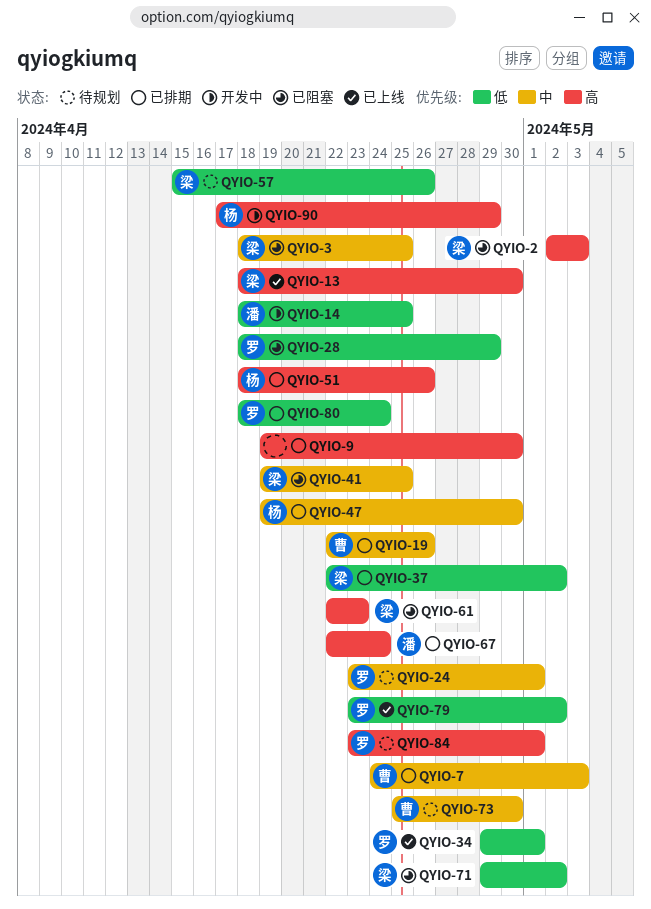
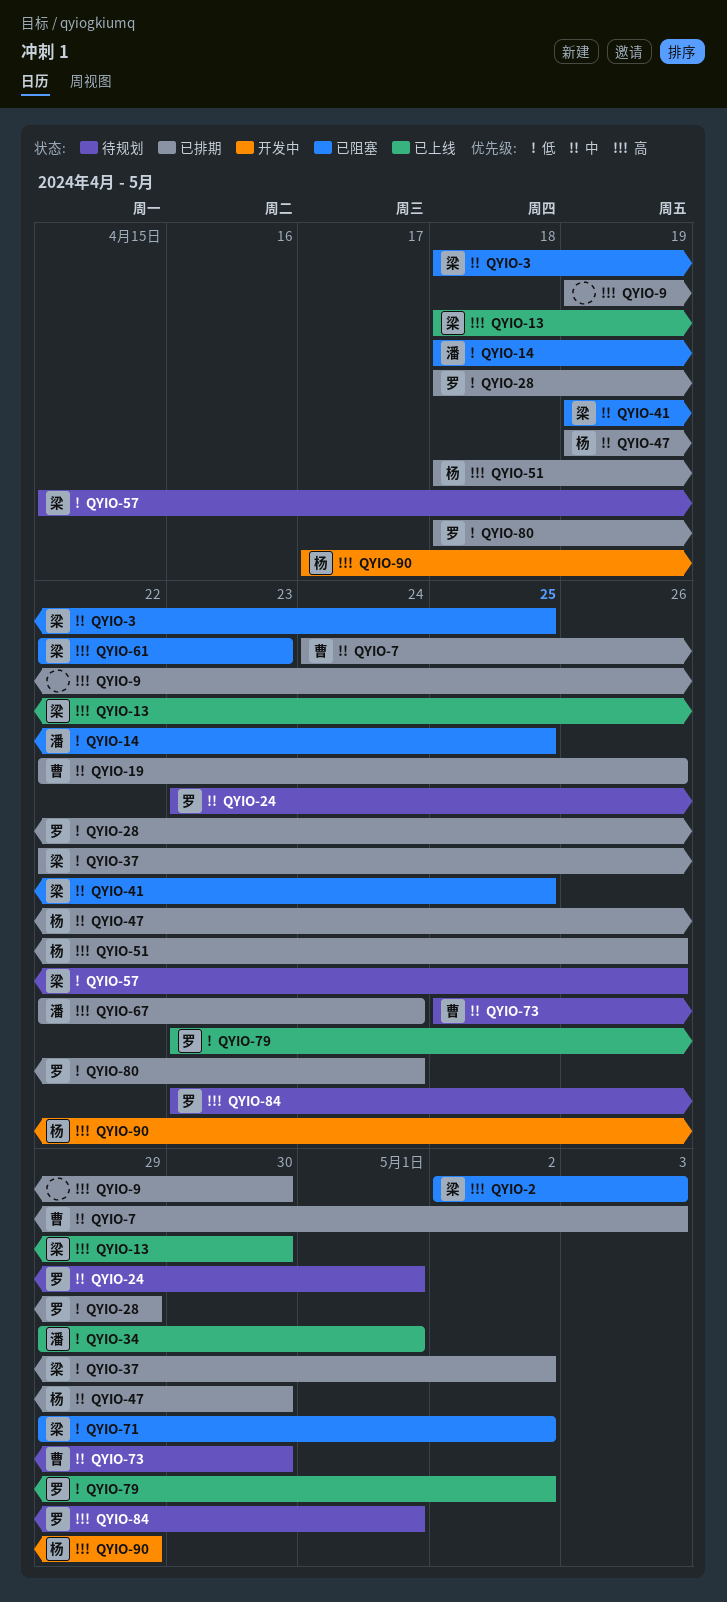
QYIO-14, status: 开发中 -> 已阻塞
QYIO-28, status: 已阻塞 -> 已排期
QYIO-34, owner: 罗 -> 潘

